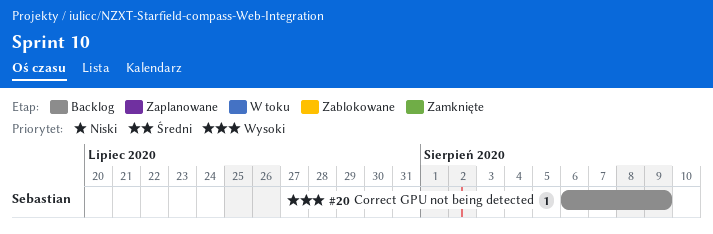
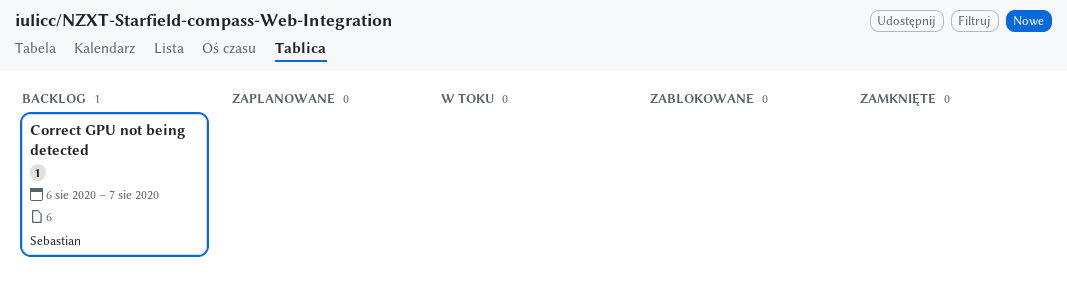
Correct GPU not being detected, due: Aug 9 -> Aug 7

